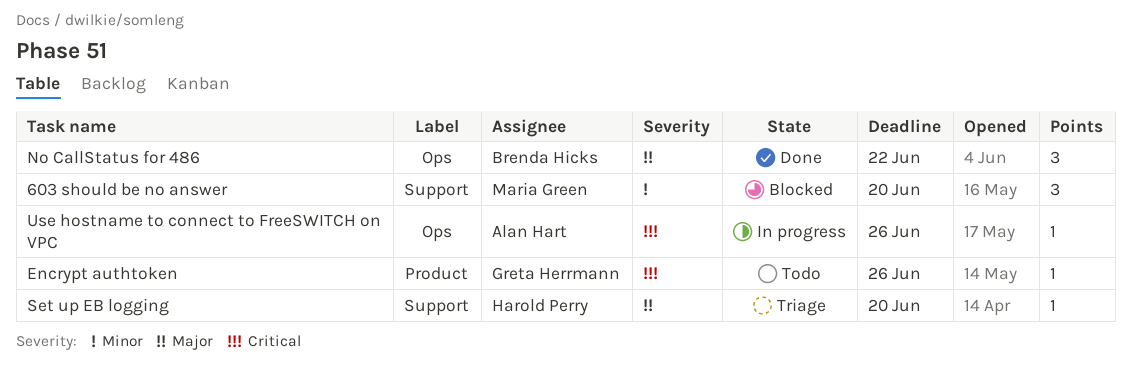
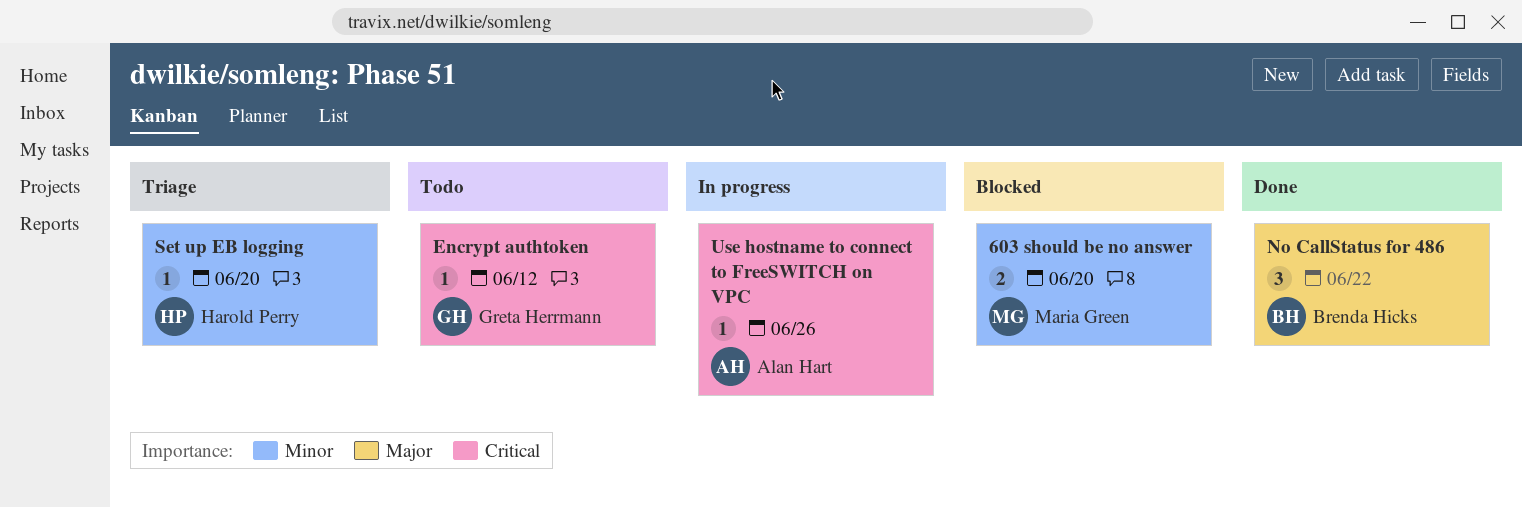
603 should be no answer, estimate: 3 -> 2
Encrypt authtoken, due: Jun 26 -> Jun 12
Set up EB logging, priority: Major -> Minor

